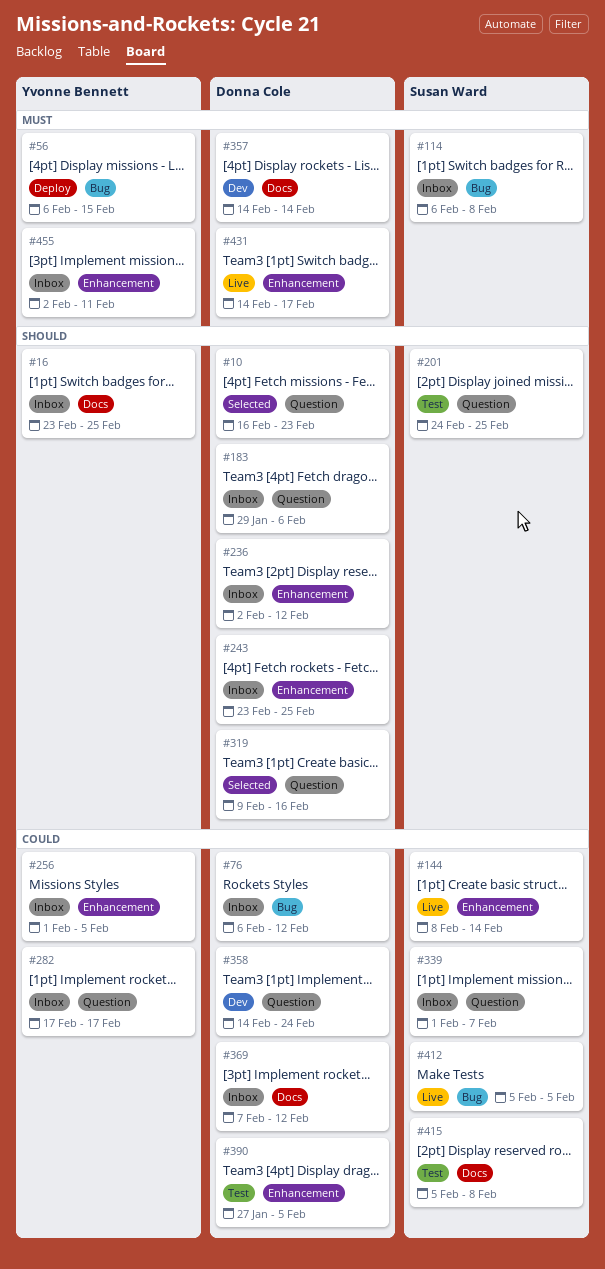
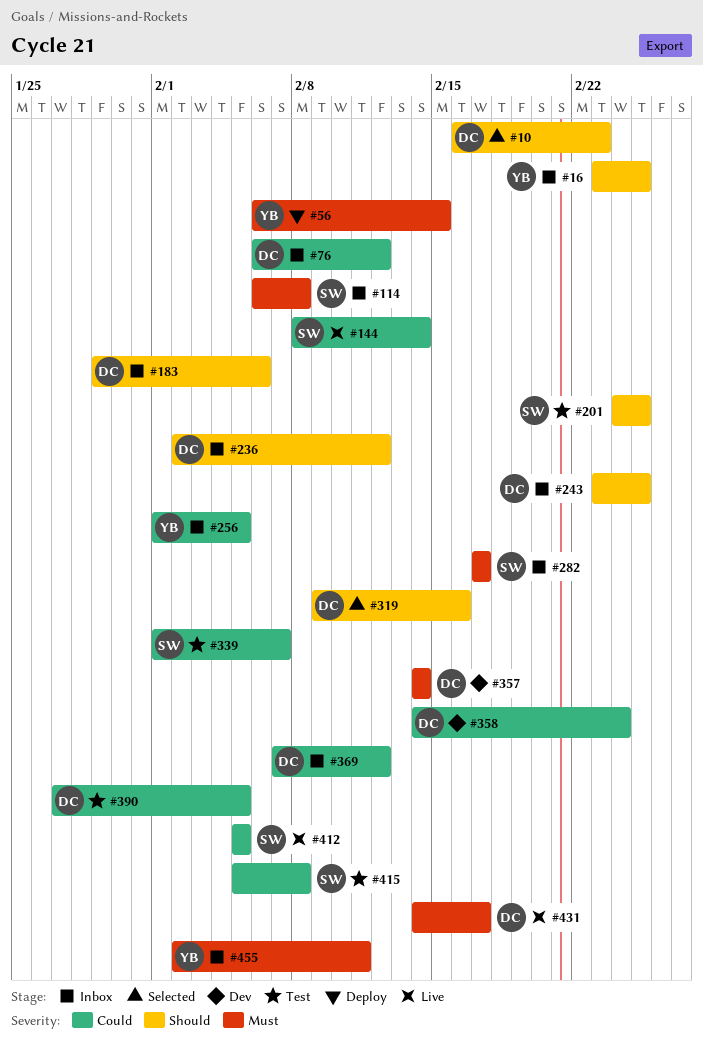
#282, owner: Yvonne Bennett -> Susan Ward
#282, priority: Could -> Must
#339, status: Inbox -> Test

